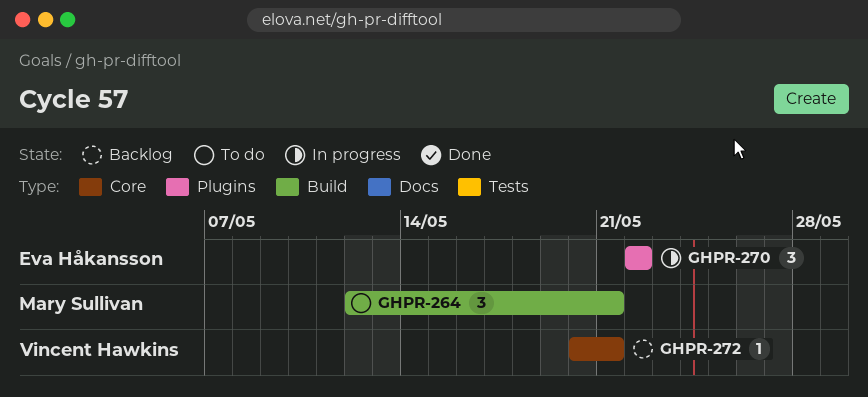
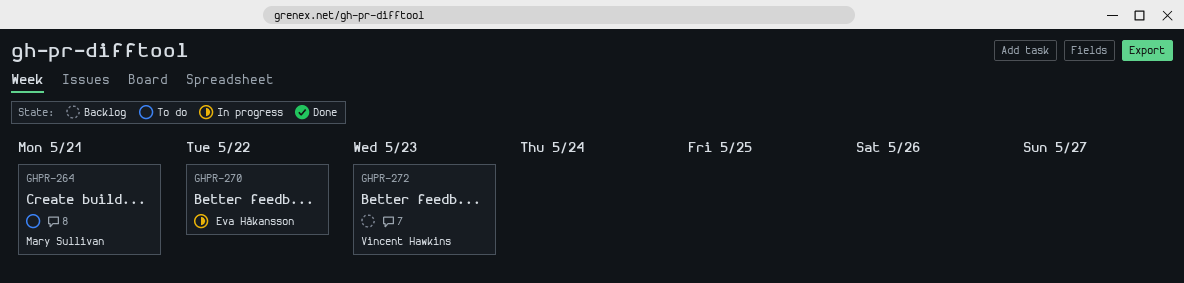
GHPR-272, due: May 21 -> May 23

